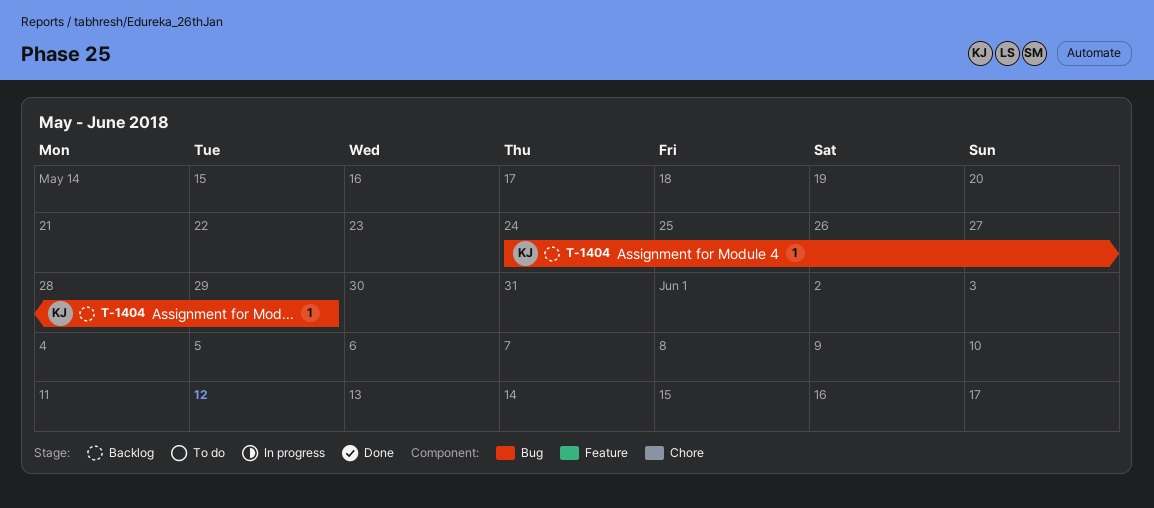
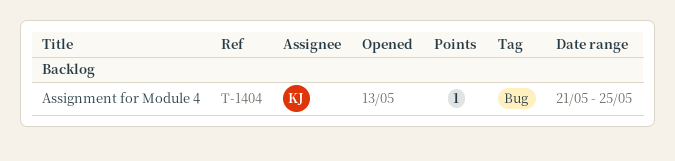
T-1404, start: May 24 -> May 21
T-1404, due: May 29 -> May 25

